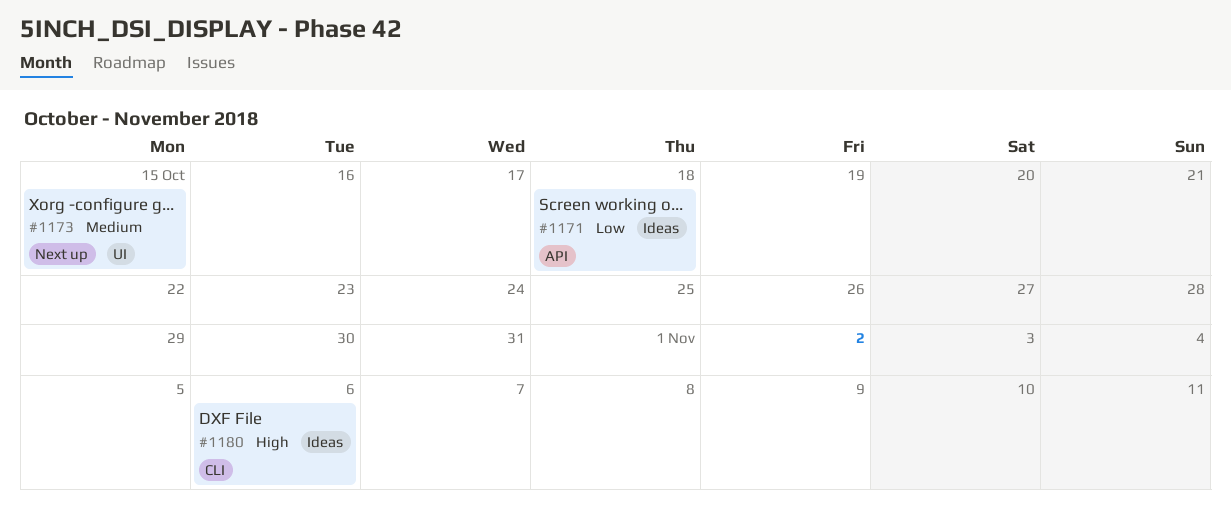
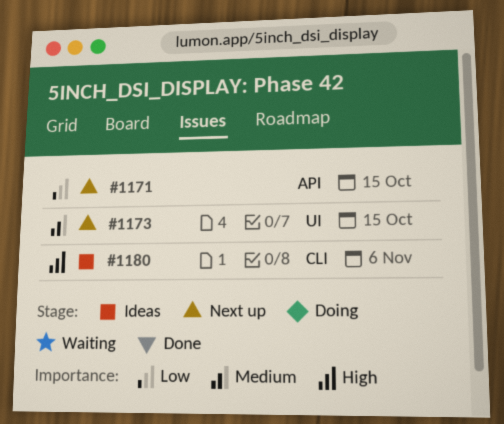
#1171, status: Ideas -> Next up
#1171, due: Oct 18 -> Oct 15

